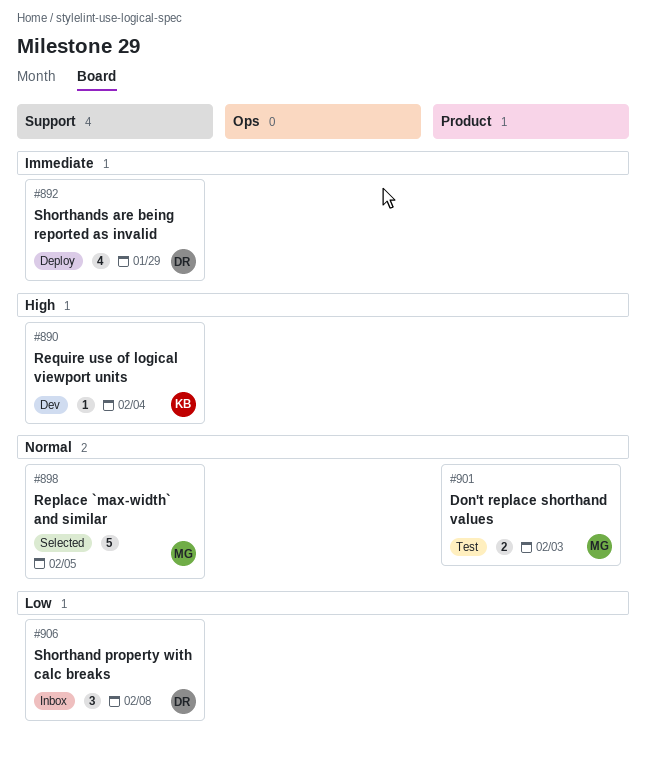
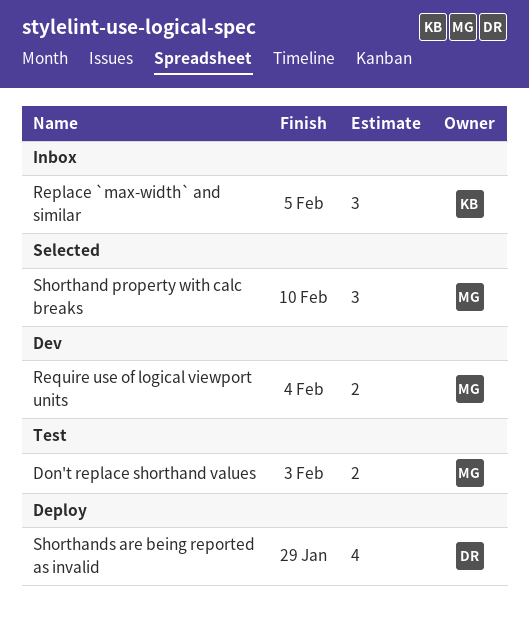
Replace `max-width` and similar, status: Selected -> Inbox
Replace `max-width` and similar, owner: MG -> KB
Replace `max-width` and similar, estimate: 5 -> 3
Require use of logical viewport units, owner: KB -> MG
Require use of logical viewport units, estimate: 1 -> 2
Shorthand property with calc breaks, status: Inbox -> Selected
Shorthand property with calc breaks, owner: DR -> MG
Shorthand property with calc breaks, due: Feb 8 -> Feb 10

